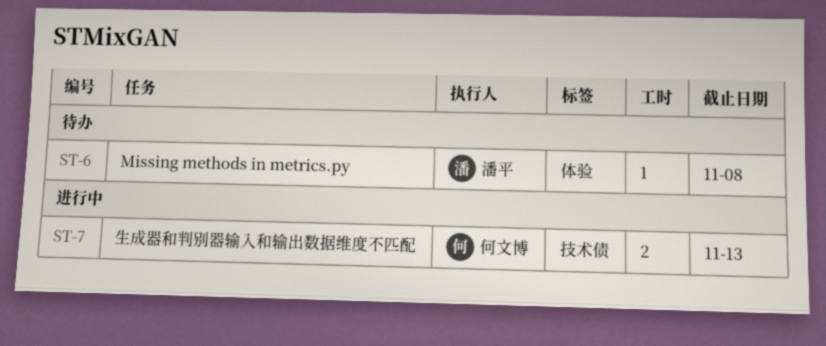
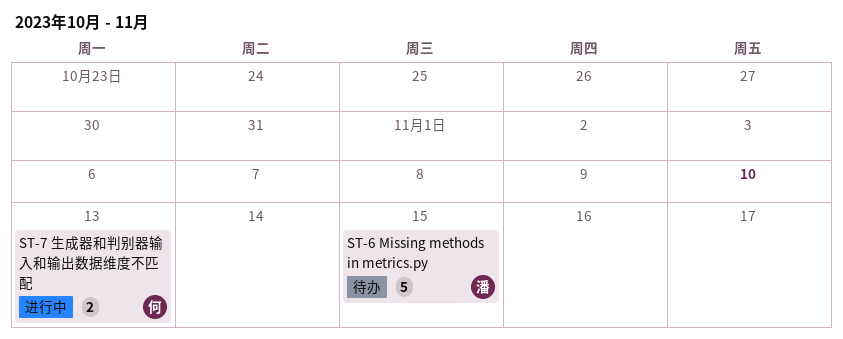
ST-6, estimate: 1 -> 5
ST-6, due: Nov 8 -> Nov 15

